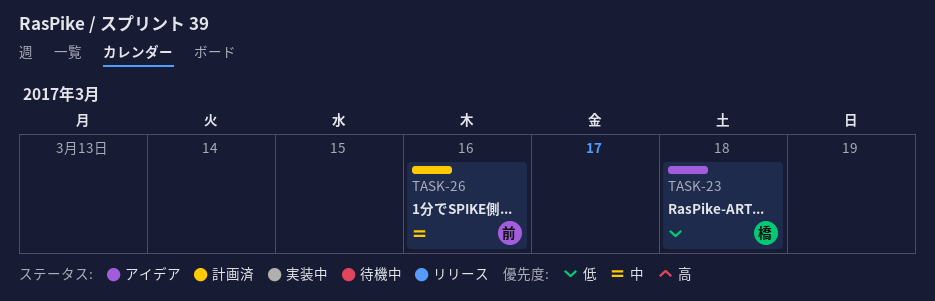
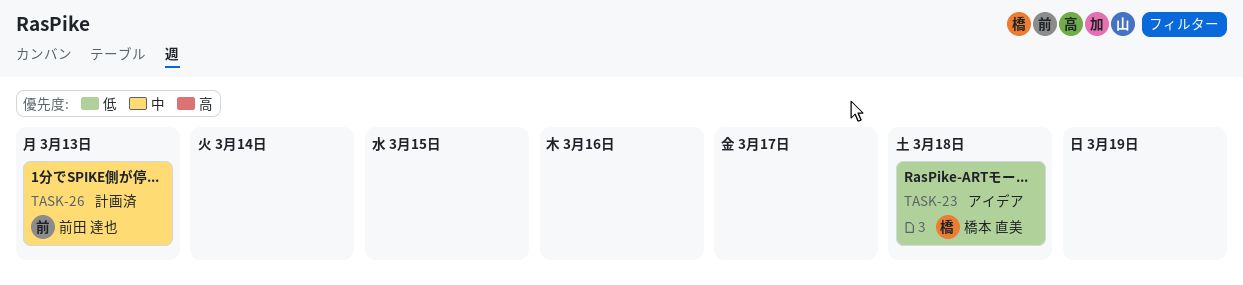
TASK-26, due: Mar 16 -> Mar 13

